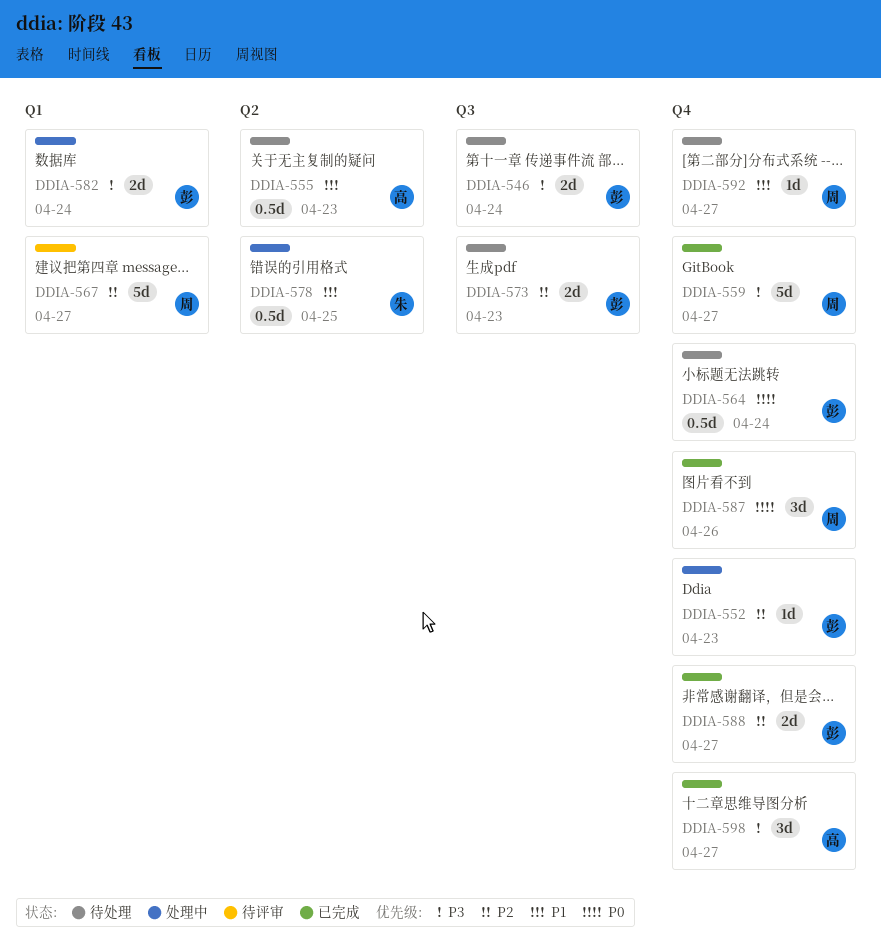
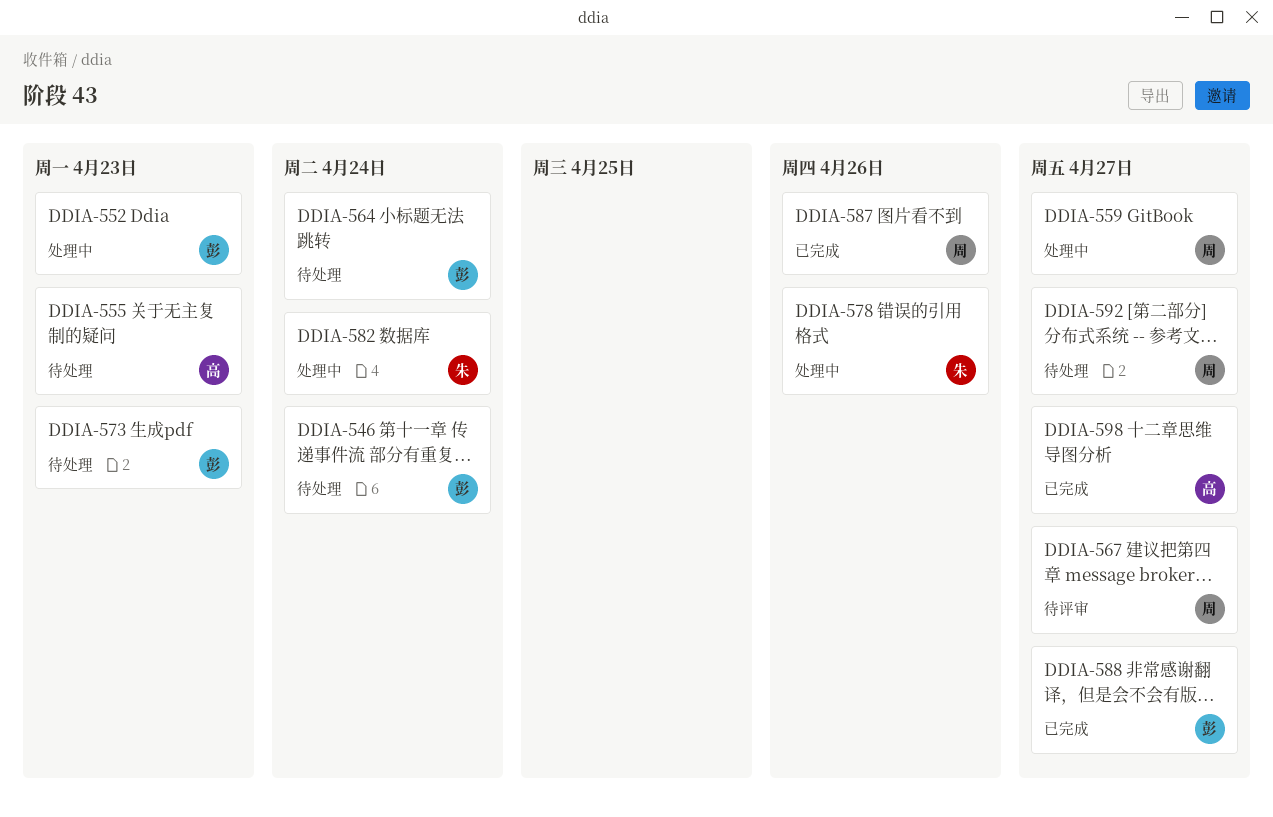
DDIA-559, status: 已完成 -> 处理中
DDIA-578, due: Apr 25 -> Apr 26
DDIA-582, owner: 彭 -> 朱

